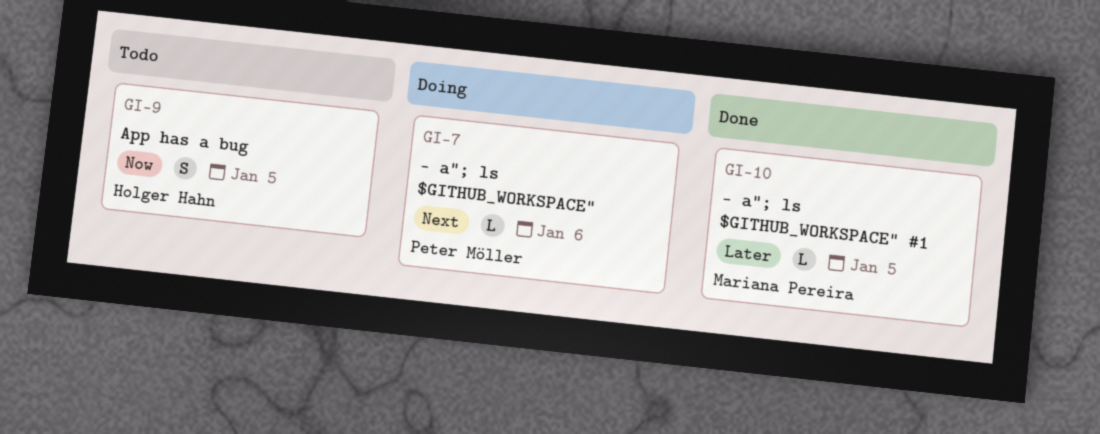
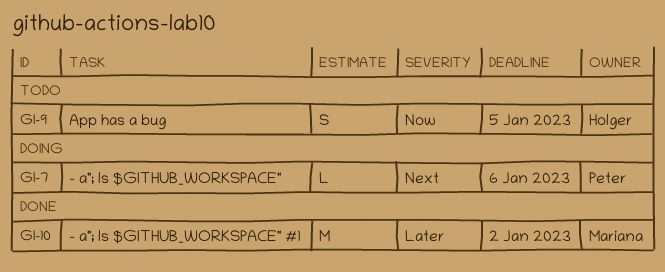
GI-10, estimate: L -> M
GI-10, due: Jan 5 -> Jan 2

